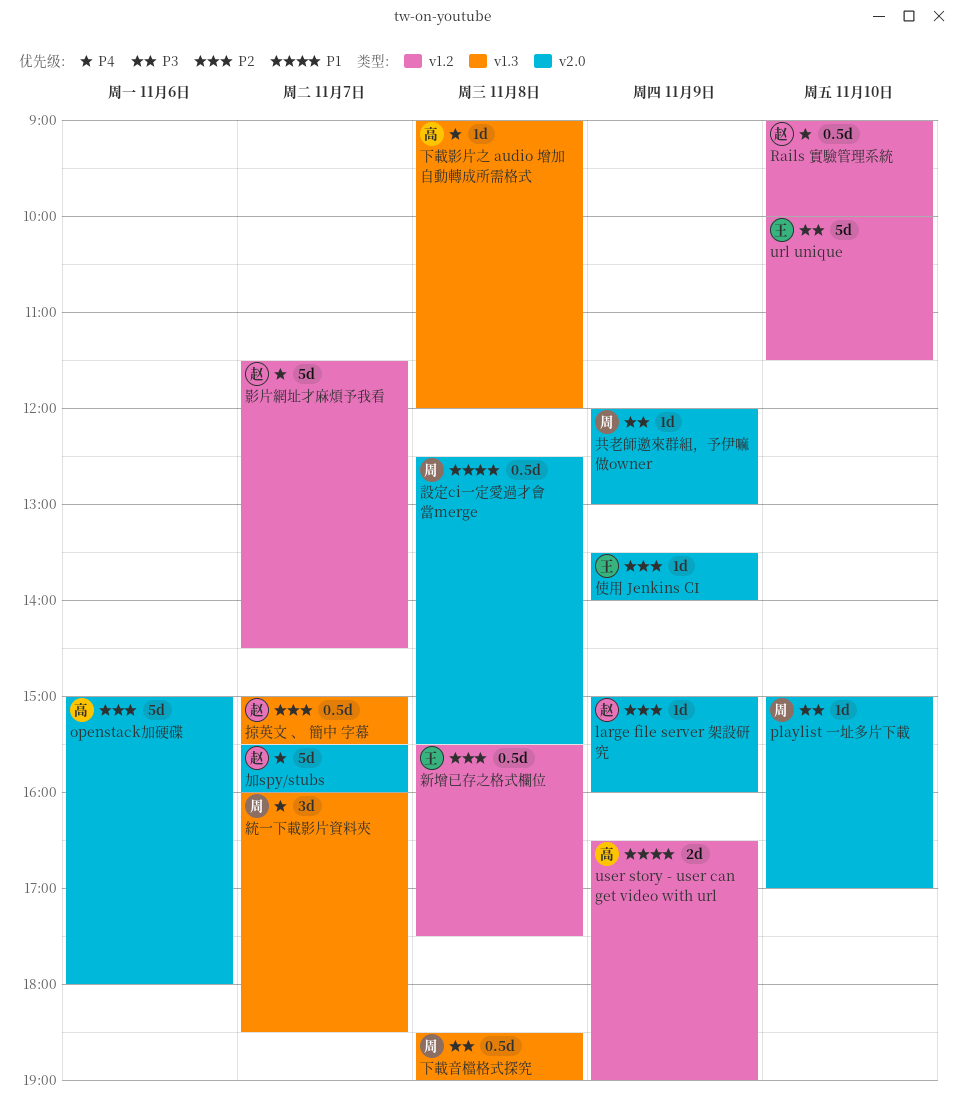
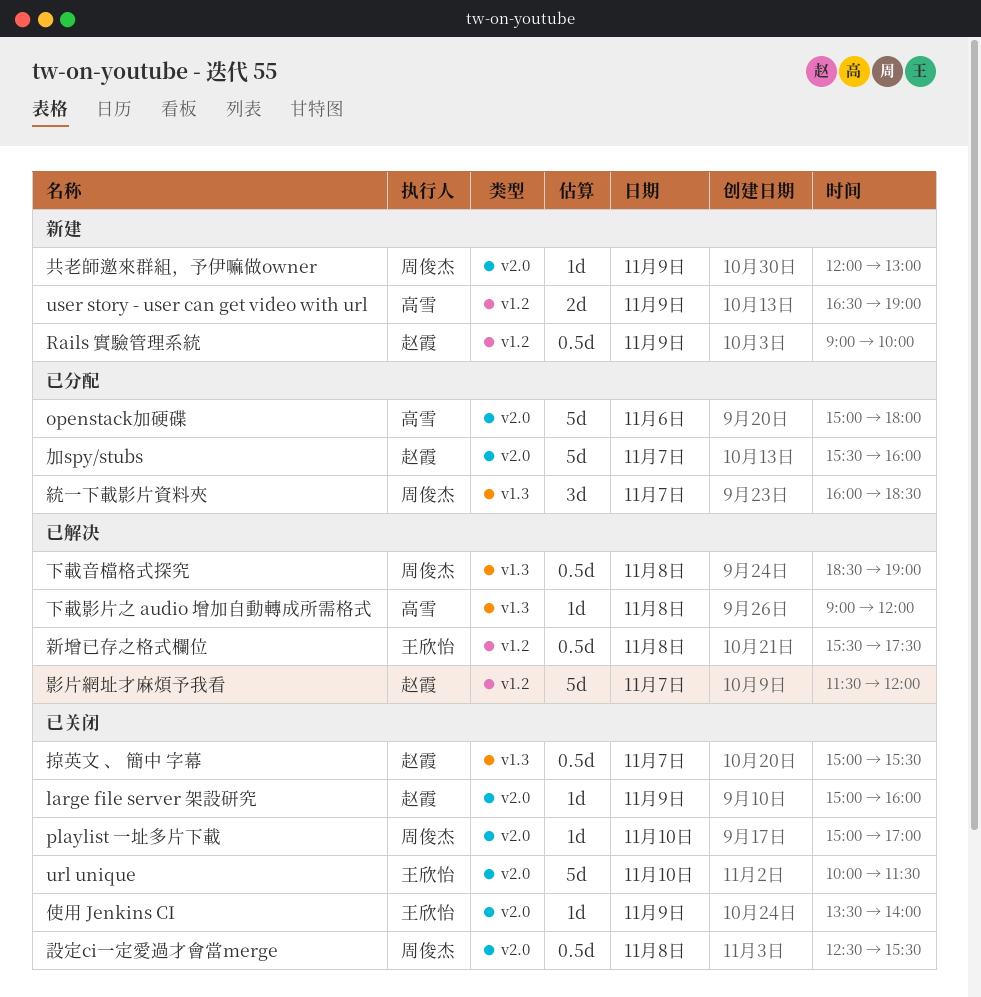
Rails 實驗管理系統, day: Nov 10 -> Nov 9
url unique, label: v1.2 -> v2.0
影片網址才麻煩予我看, ends: 14:30 -> 12:00

